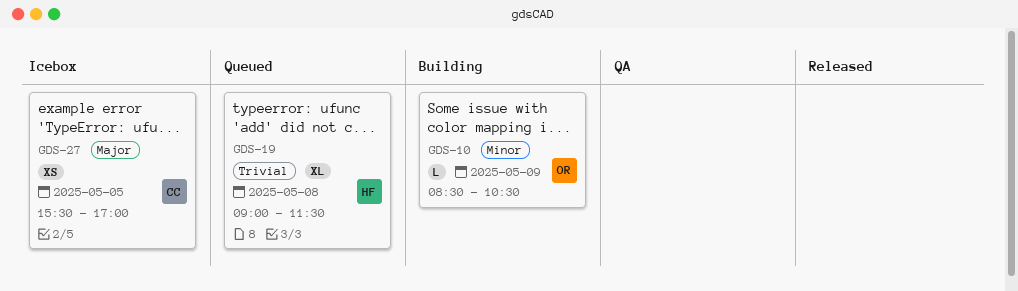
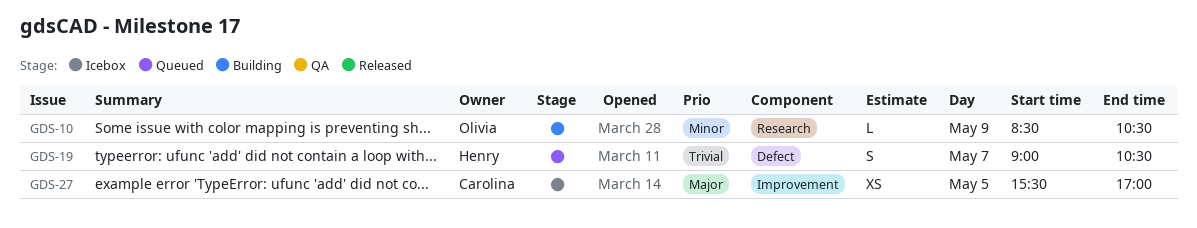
GDS-19, estimate: XL -> S
GDS-19, day: May 8 -> May 7
GDS-19, ends: 11:30 -> 10:30

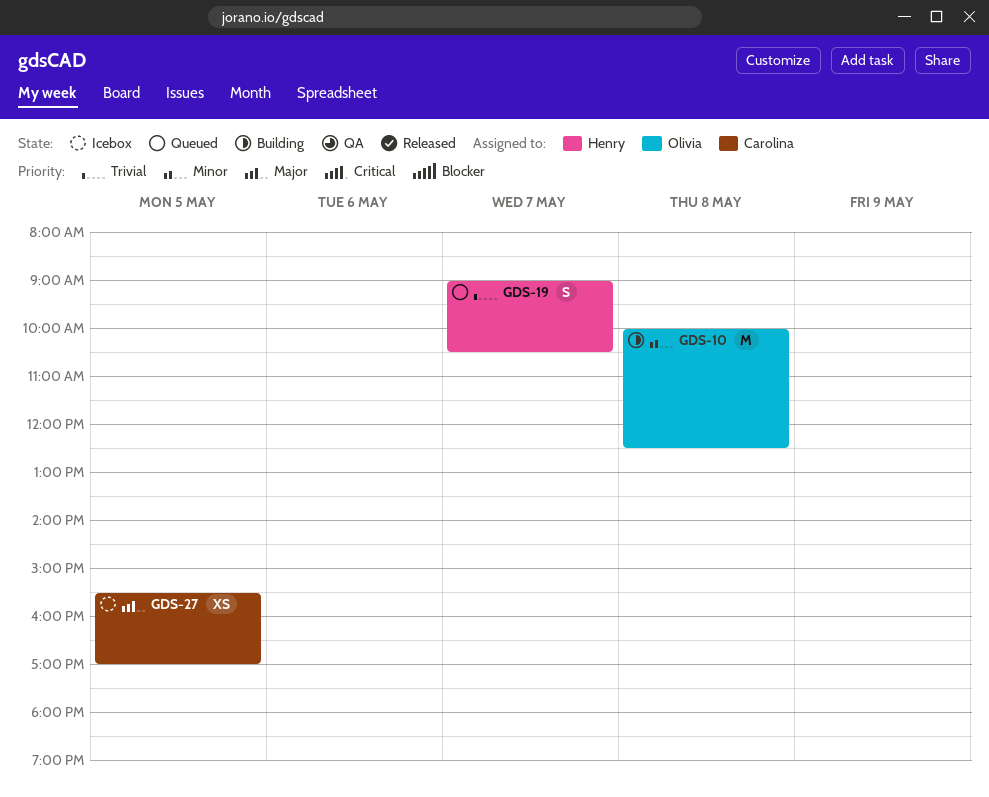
GDS-10, estimate: L -> M
GDS-10, day: May 9 -> May 8
GDS-10, begins: 08:30 -> 10:00
GDS-10, ends: 10:30 -> 12:30

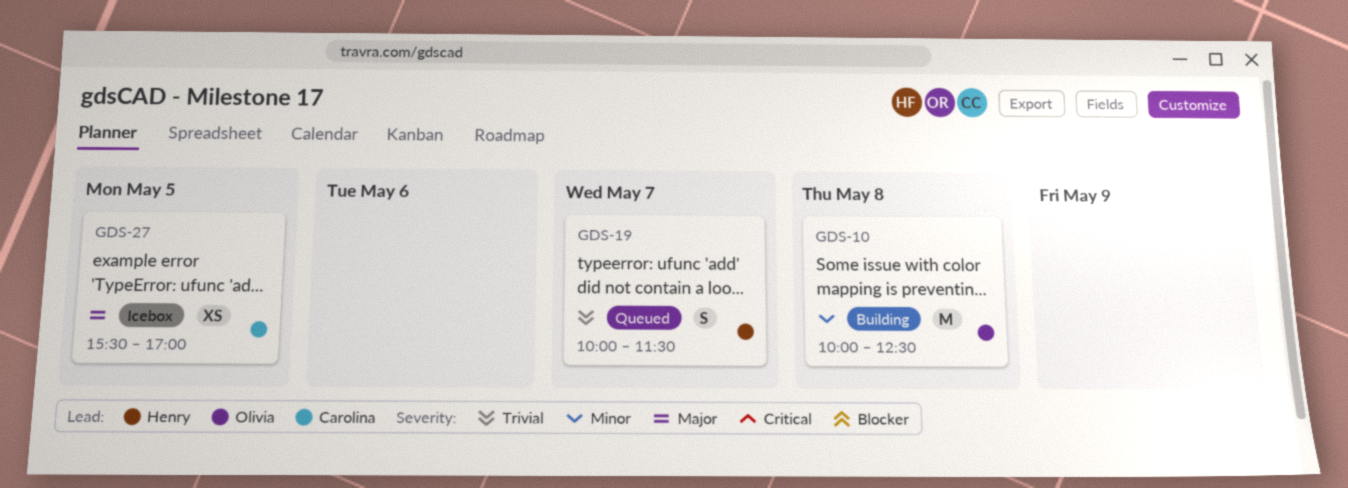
GDS-19, begins: 09:00 -> 10:00
GDS-19, ends: 10:30 -> 11:30

